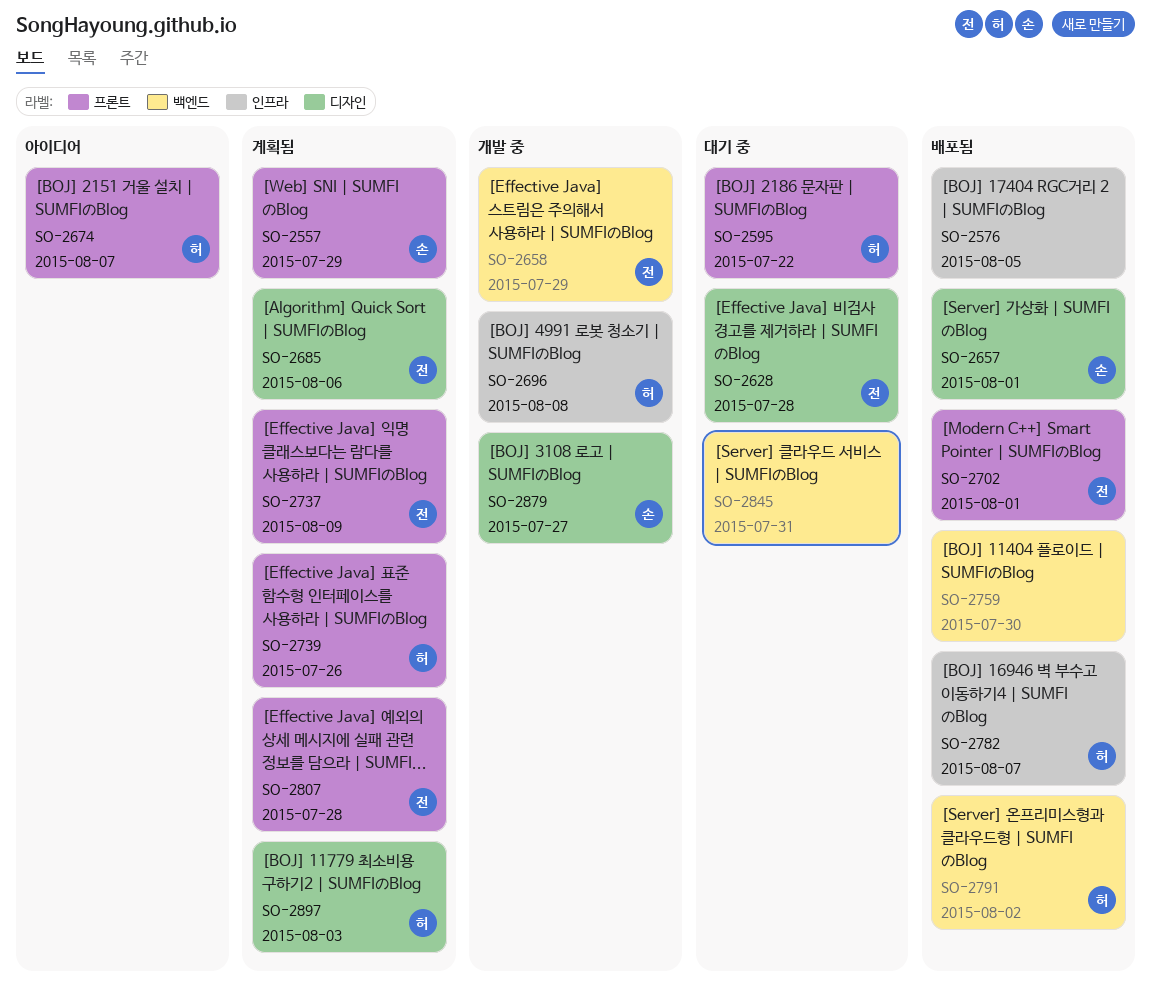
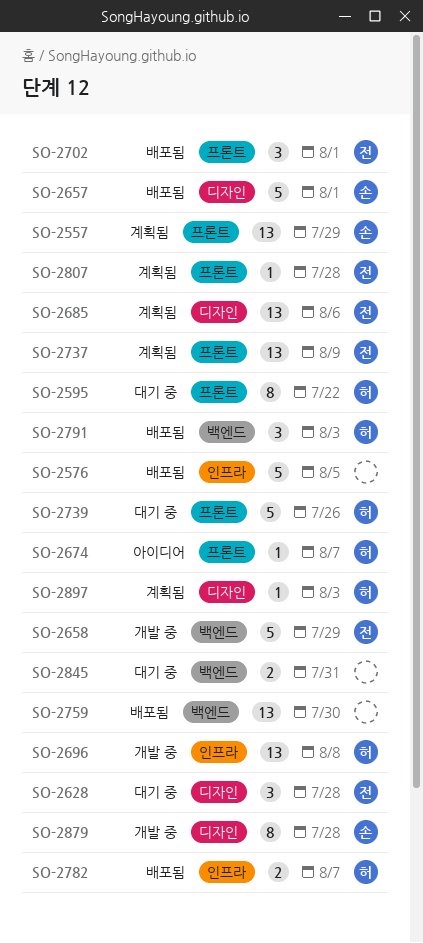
SO-2739, status: 계획됨 -> 대기 중
SO-2791, due: Aug 2 -> Aug 3
SO-2879, due: Jul 27 -> Jul 28

